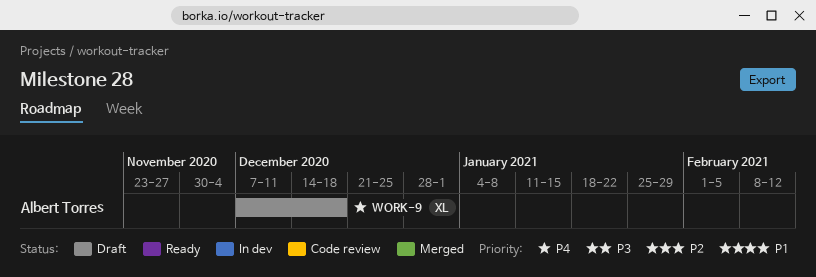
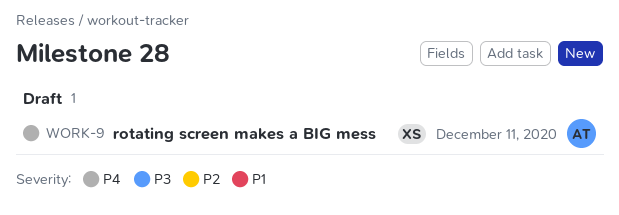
WORK-9, estimate: XL -> XS
WORK-9, due: Dec 18 -> Dec 11

